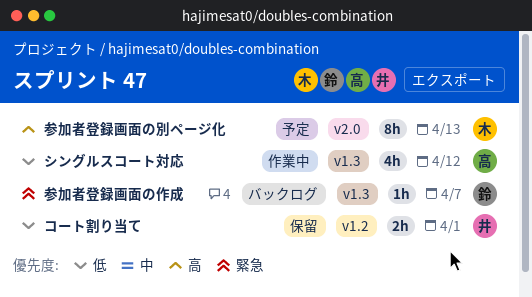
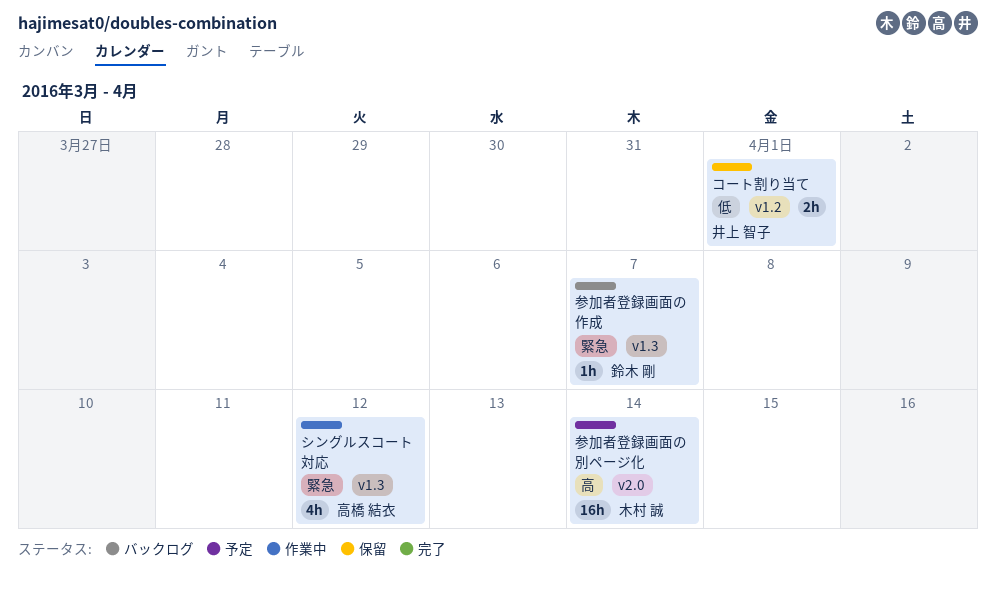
シングルスコート対応, priority: 低 -> 緊急
参加者登録画面の別ページ化, estimate: 8h -> 16h
参加者登録画面の別ページ化, due: Apr 13 -> Apr 14

